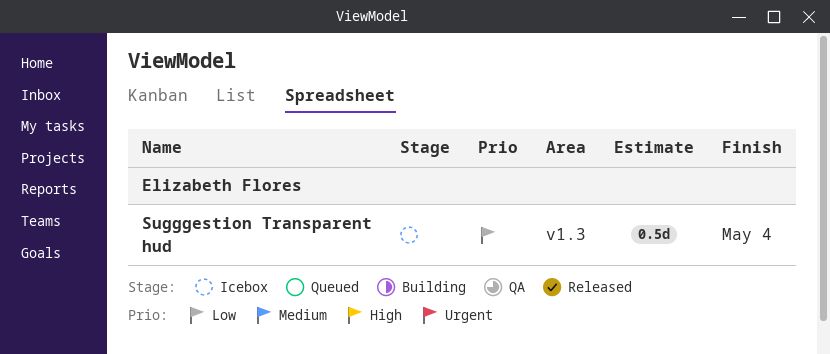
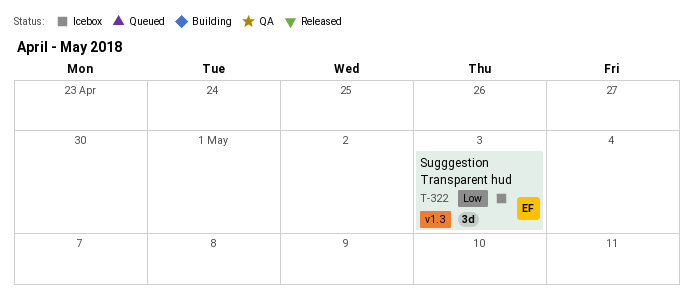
Sugggestion Transparent hud, estimate: 0.5d -> 3d
Sugggestion Transparent hud, due: May 4 -> May 3

